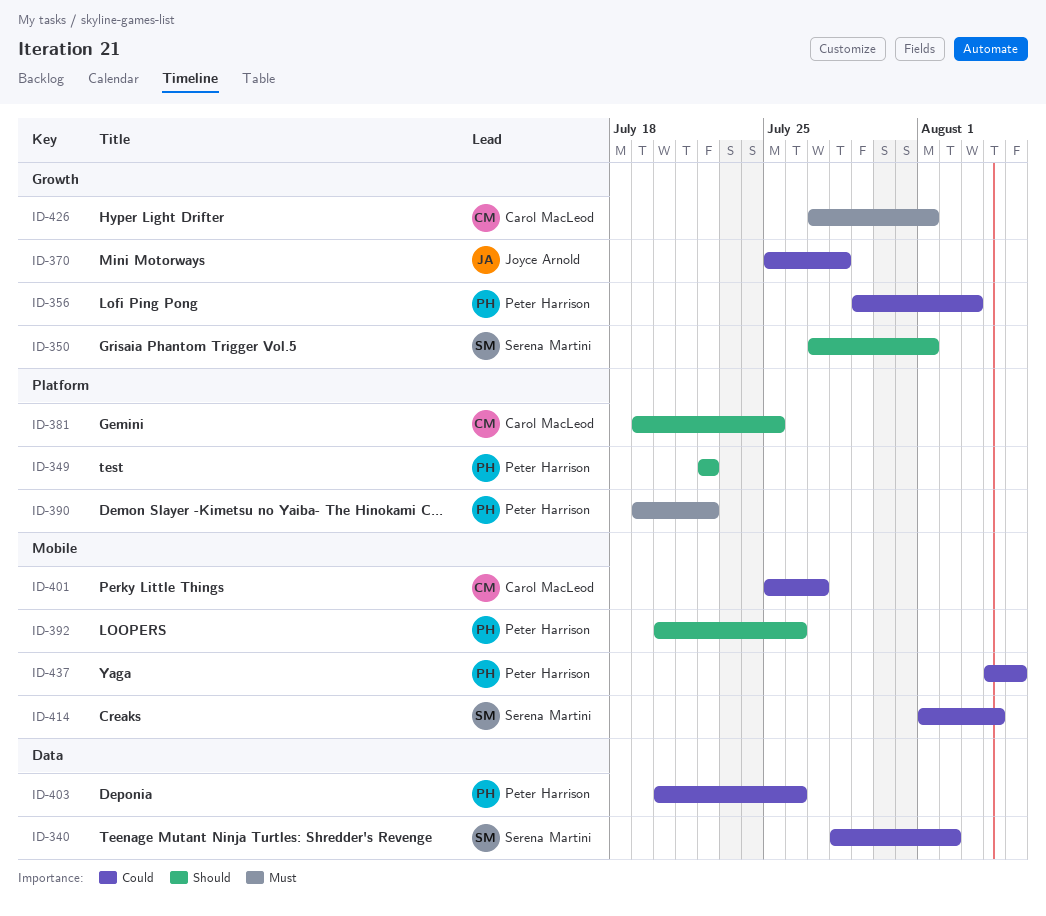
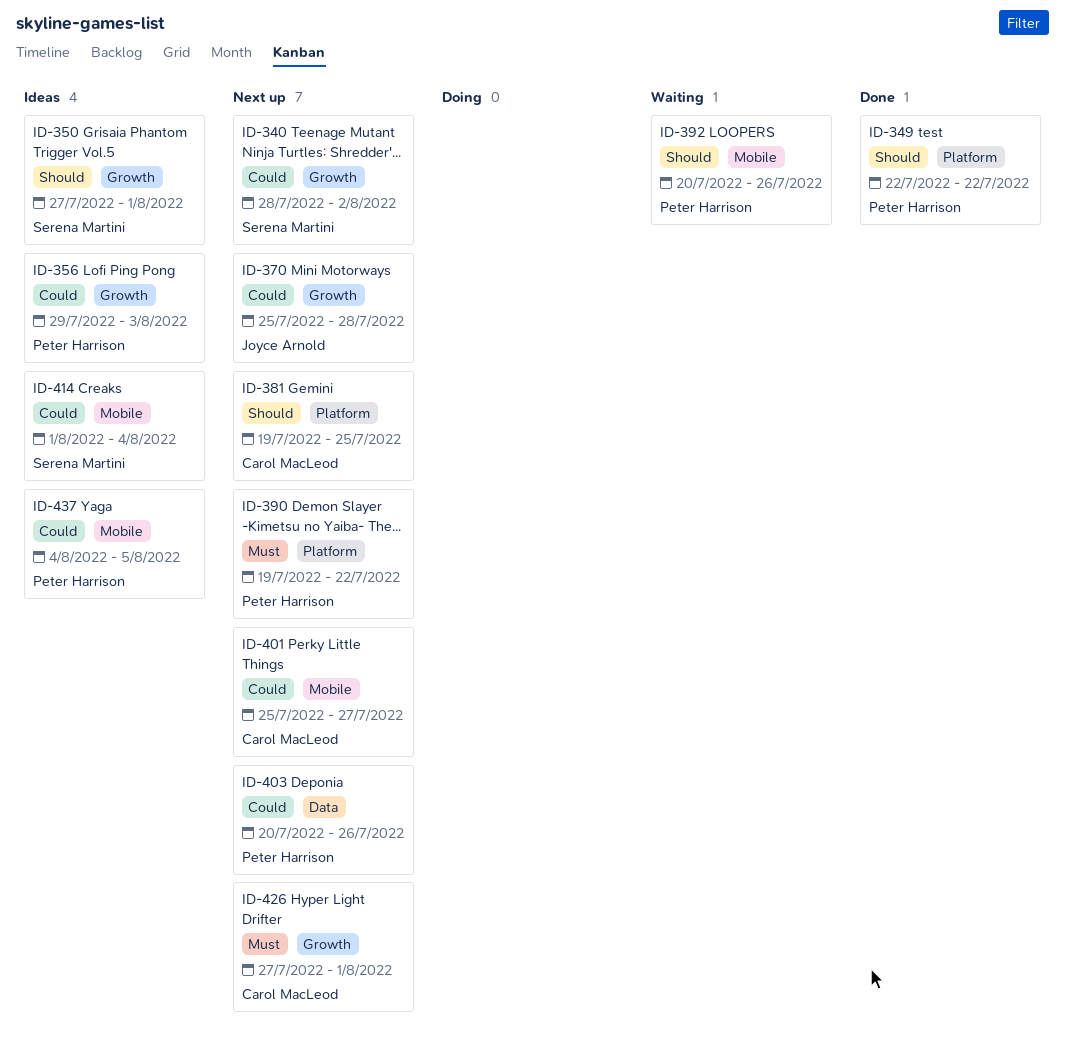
ID-340, label: Data -> Growth

